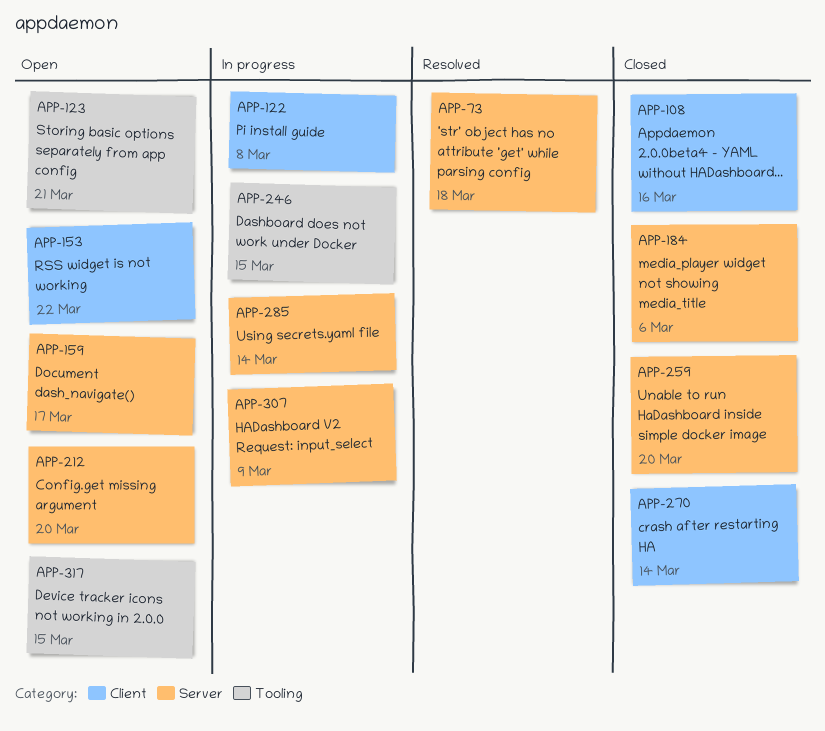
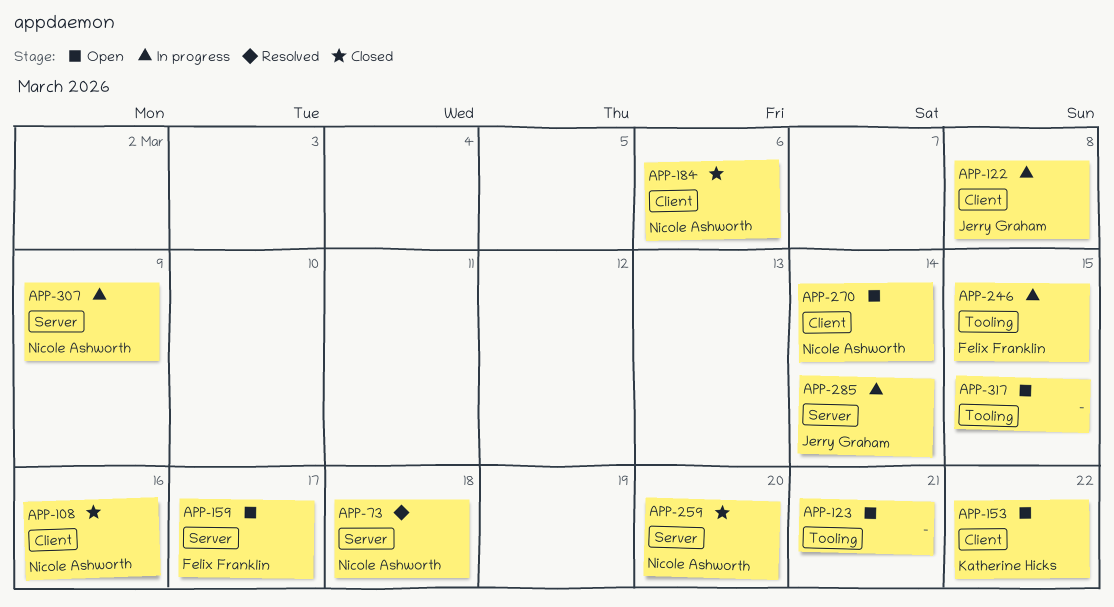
APP-184, label: Server -> Client
APP-212: present -> none
APP-270, status: Closed -> Open

